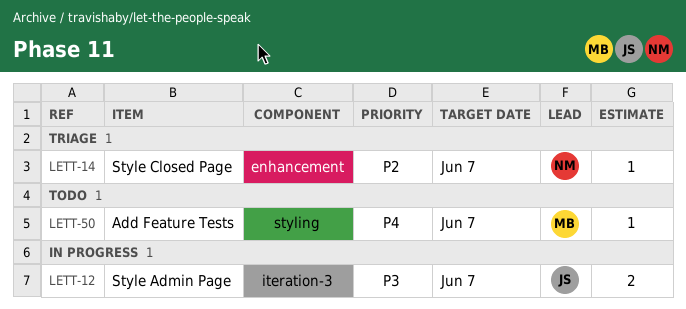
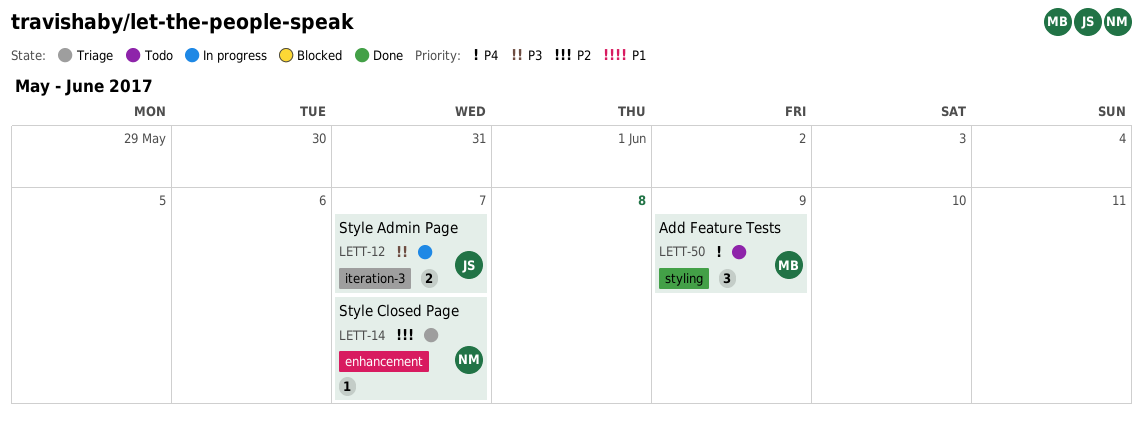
LETT-50, estimate: 1 -> 3
LETT-50, due: Jun 7 -> Jun 9

